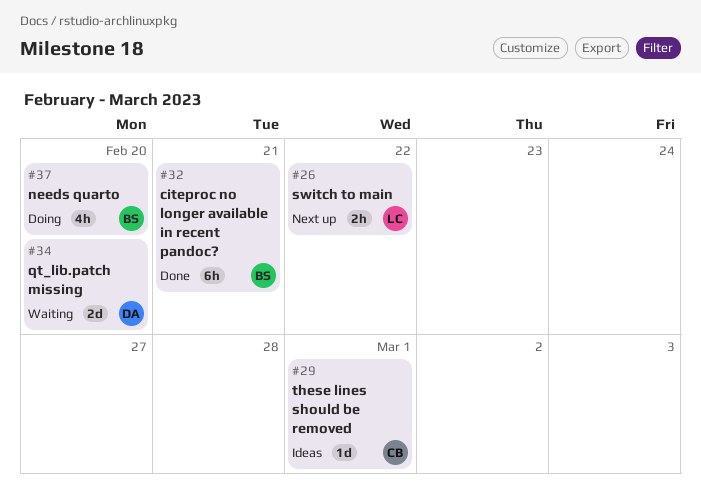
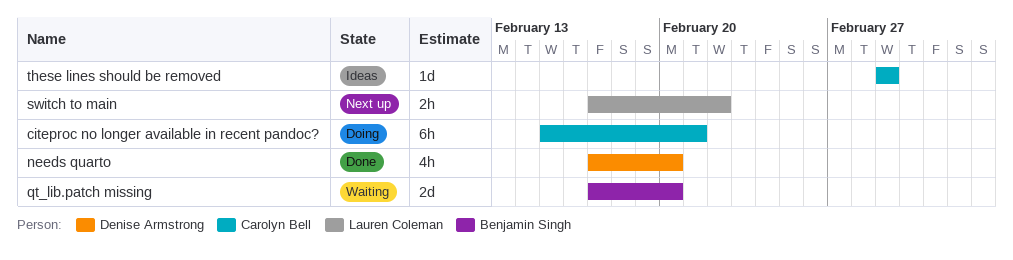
citeproc no longer available in recent pandoc?, status: Done -> Doing
citeproc no longer available in recent pandoc?, owner: Benjamin Singh -> Carolyn Bell
needs quarto, status: Doing -> Done
needs quarto, owner: Benjamin Singh -> Denise Armstrong
qt_lib.patch missing, owner: Denise Armstrong -> Benjamin Singh

